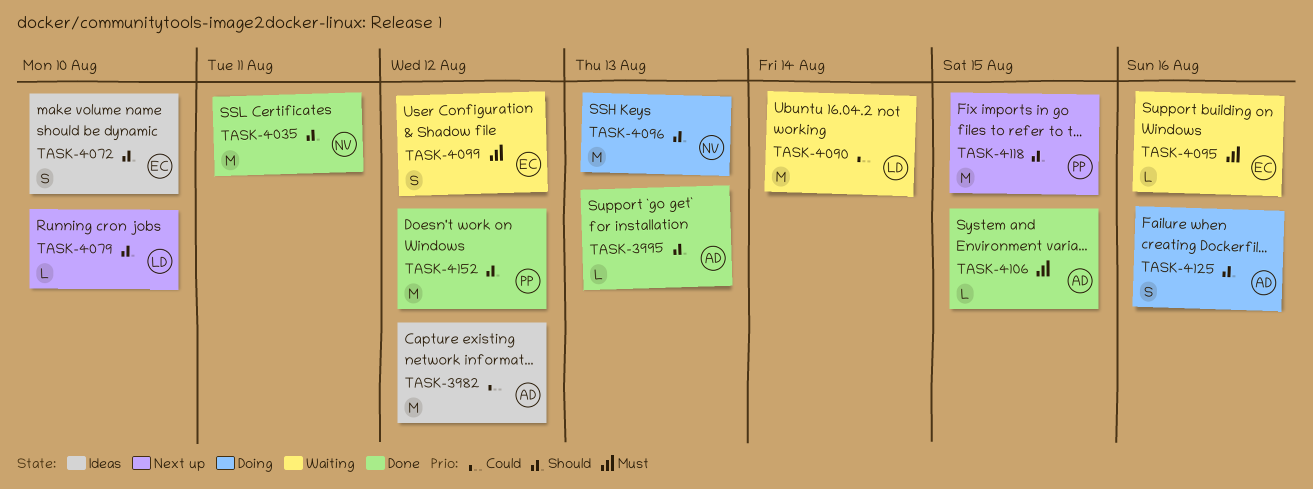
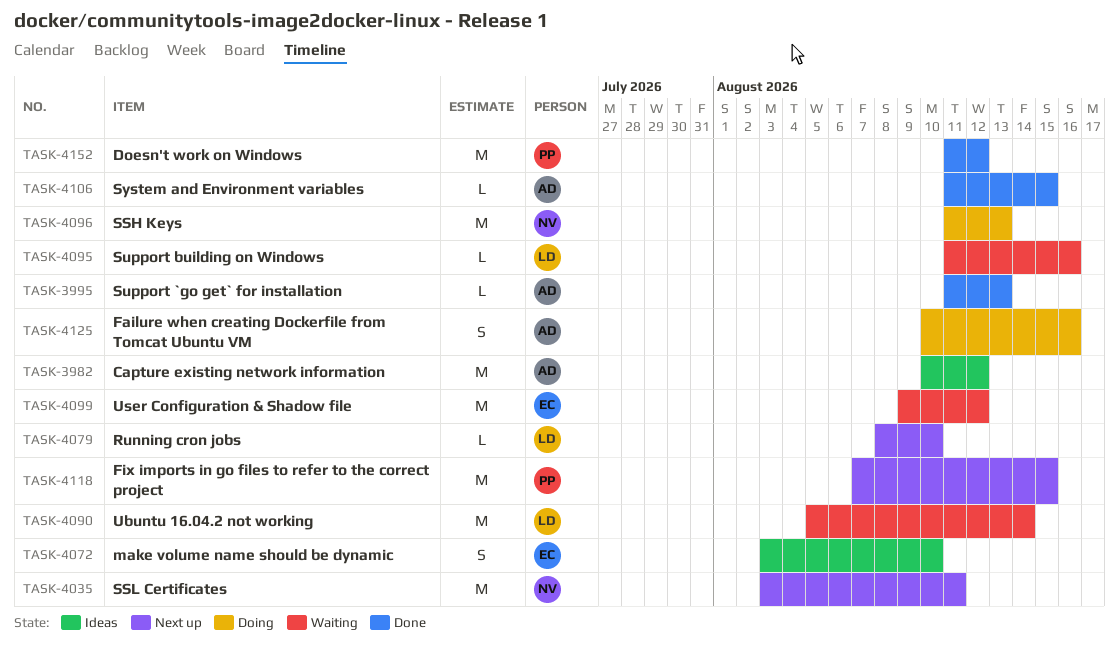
TASK-4035, status: Done -> Next up
TASK-4095, owner: EC -> LD
TASK-4099, estimate: S -> M

